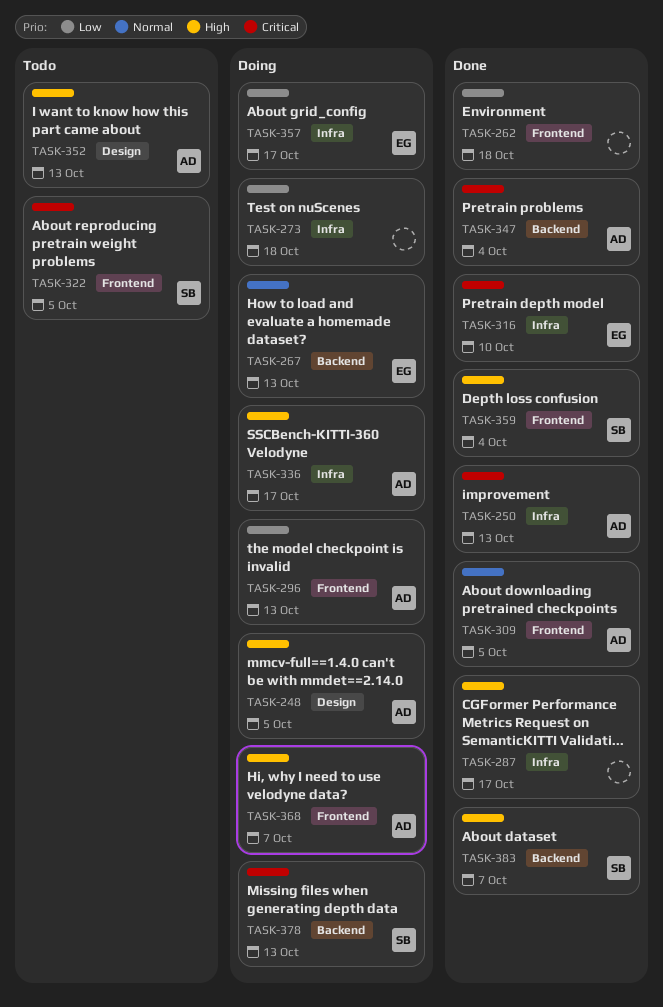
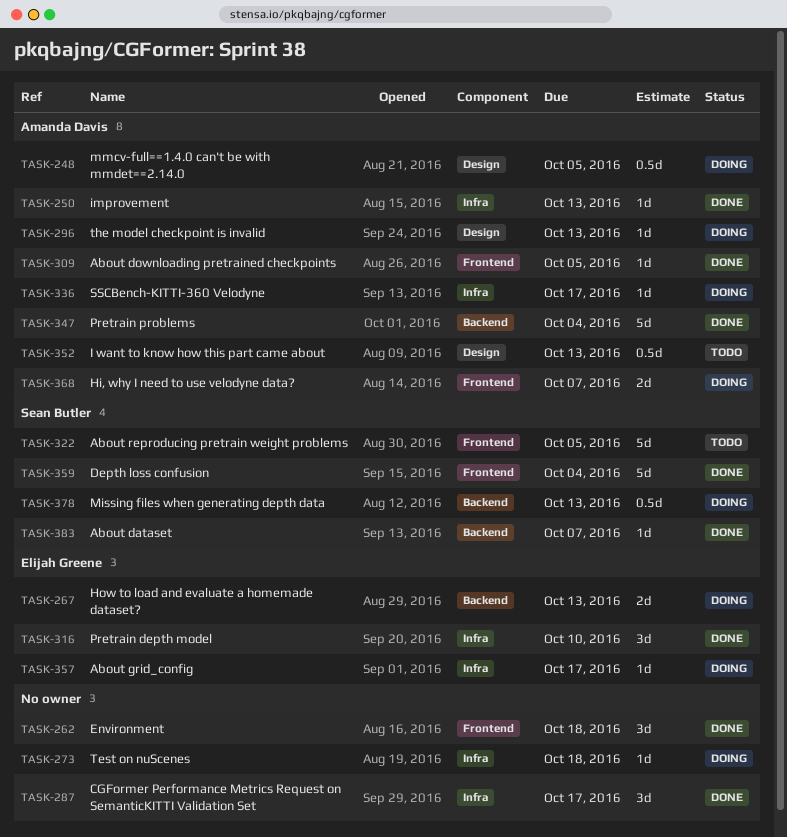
TASK-296, label: Frontend -> Design

